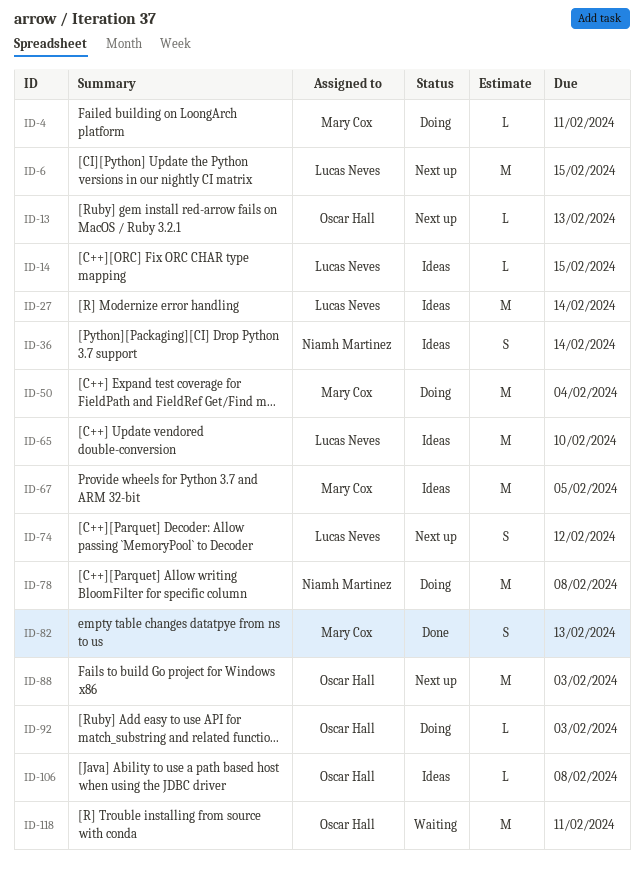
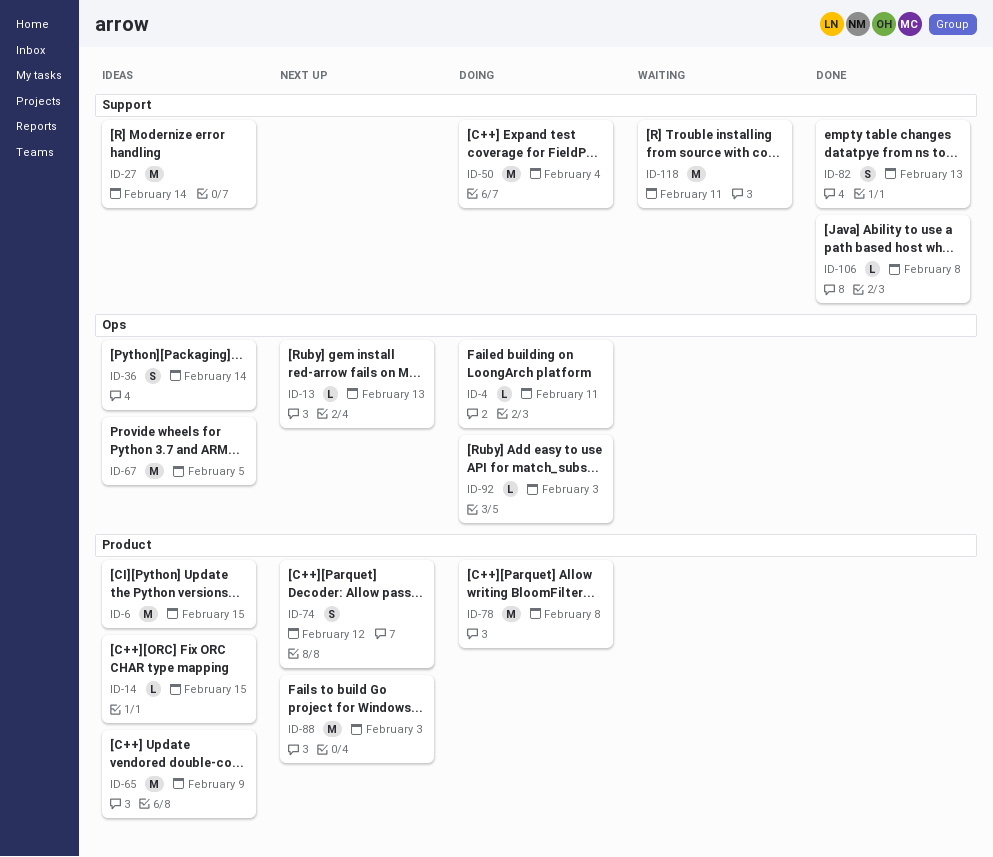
ID-6, status: Next up -> Ideas
ID-65, due: Feb 10 -> Feb 9
ID-106, status: Ideas -> Done

